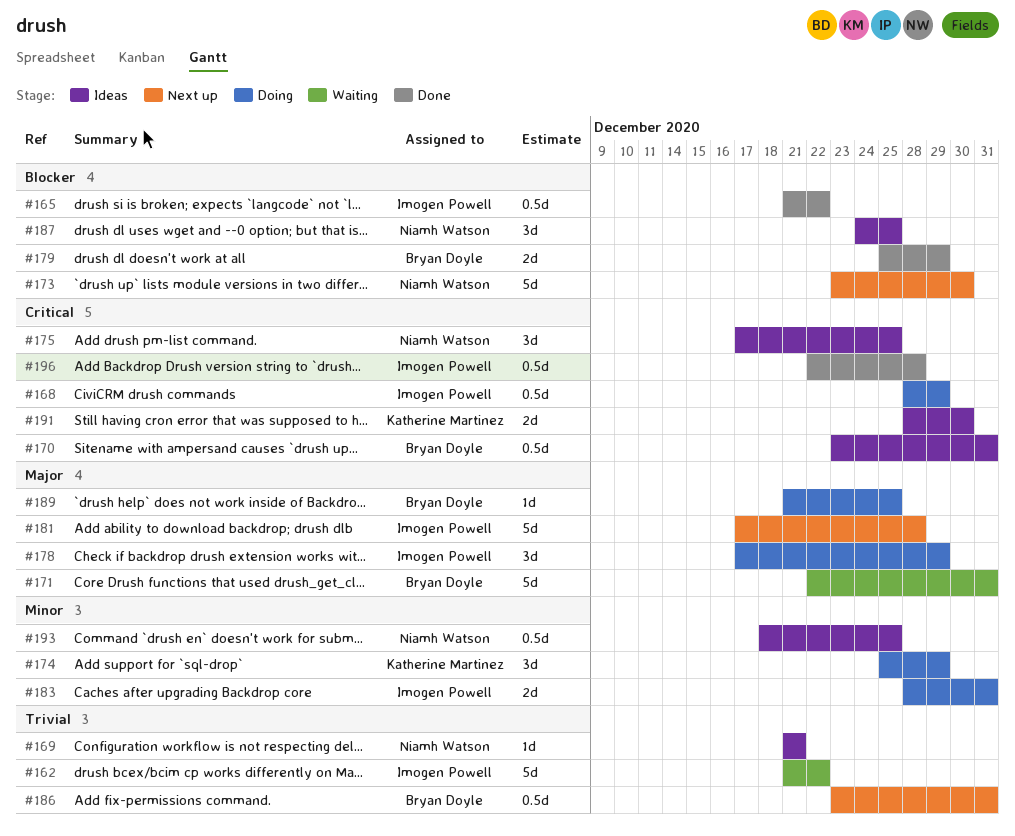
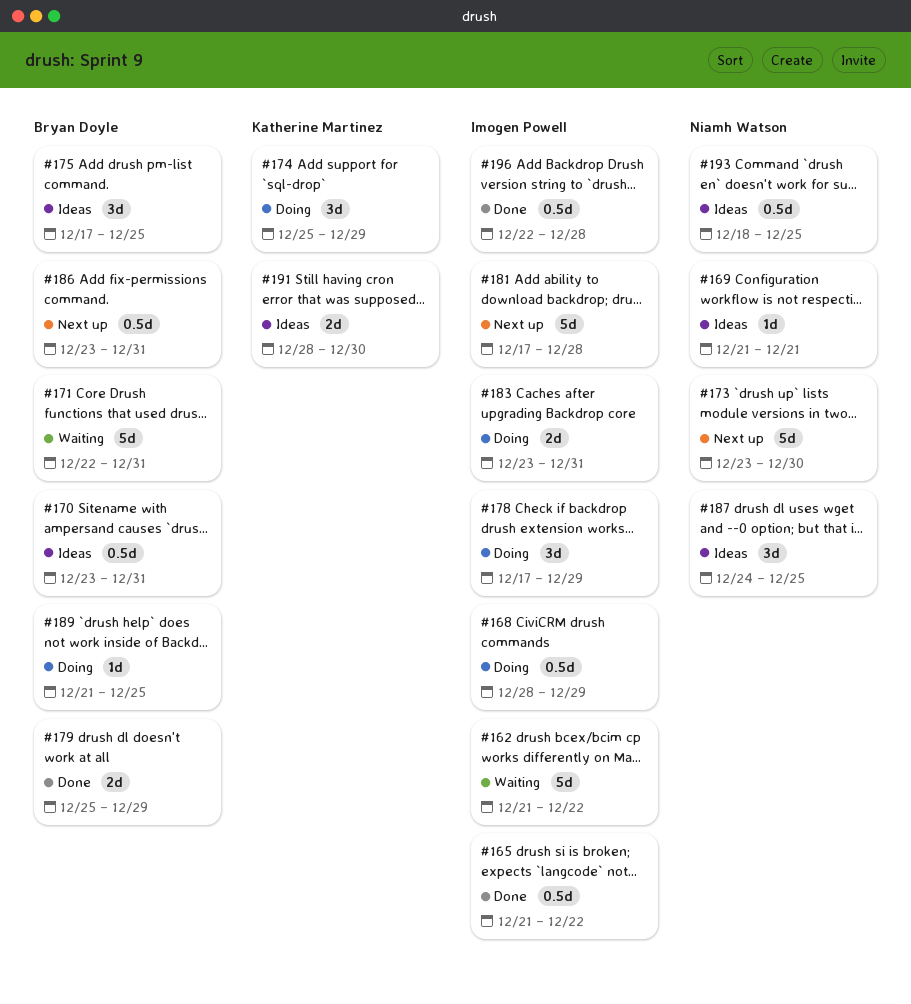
#175, owner: Niamh Watson -> Bryan Doyle
#183, start: Dec 28 -> Dec 23

